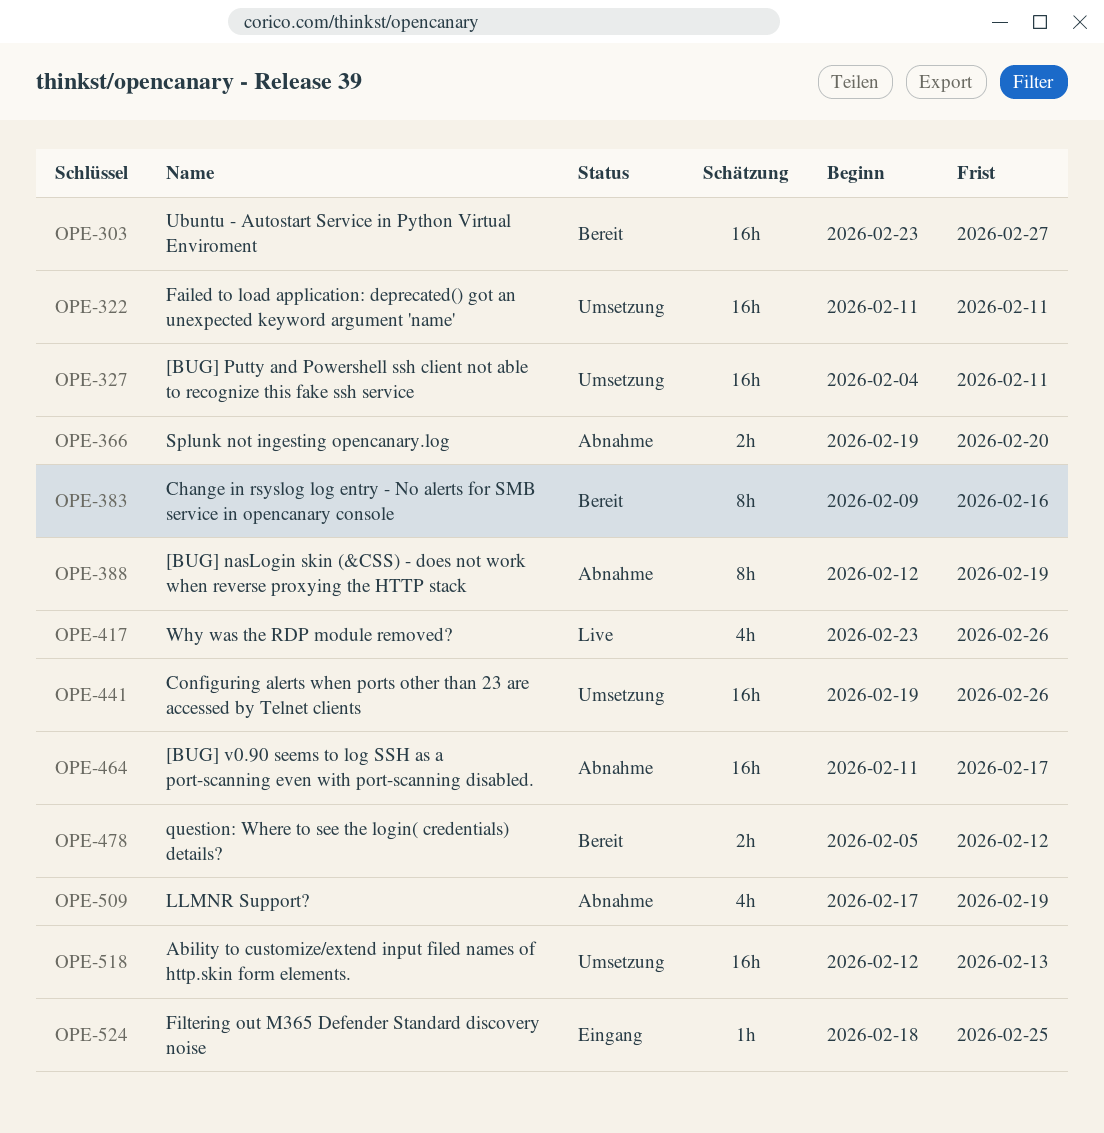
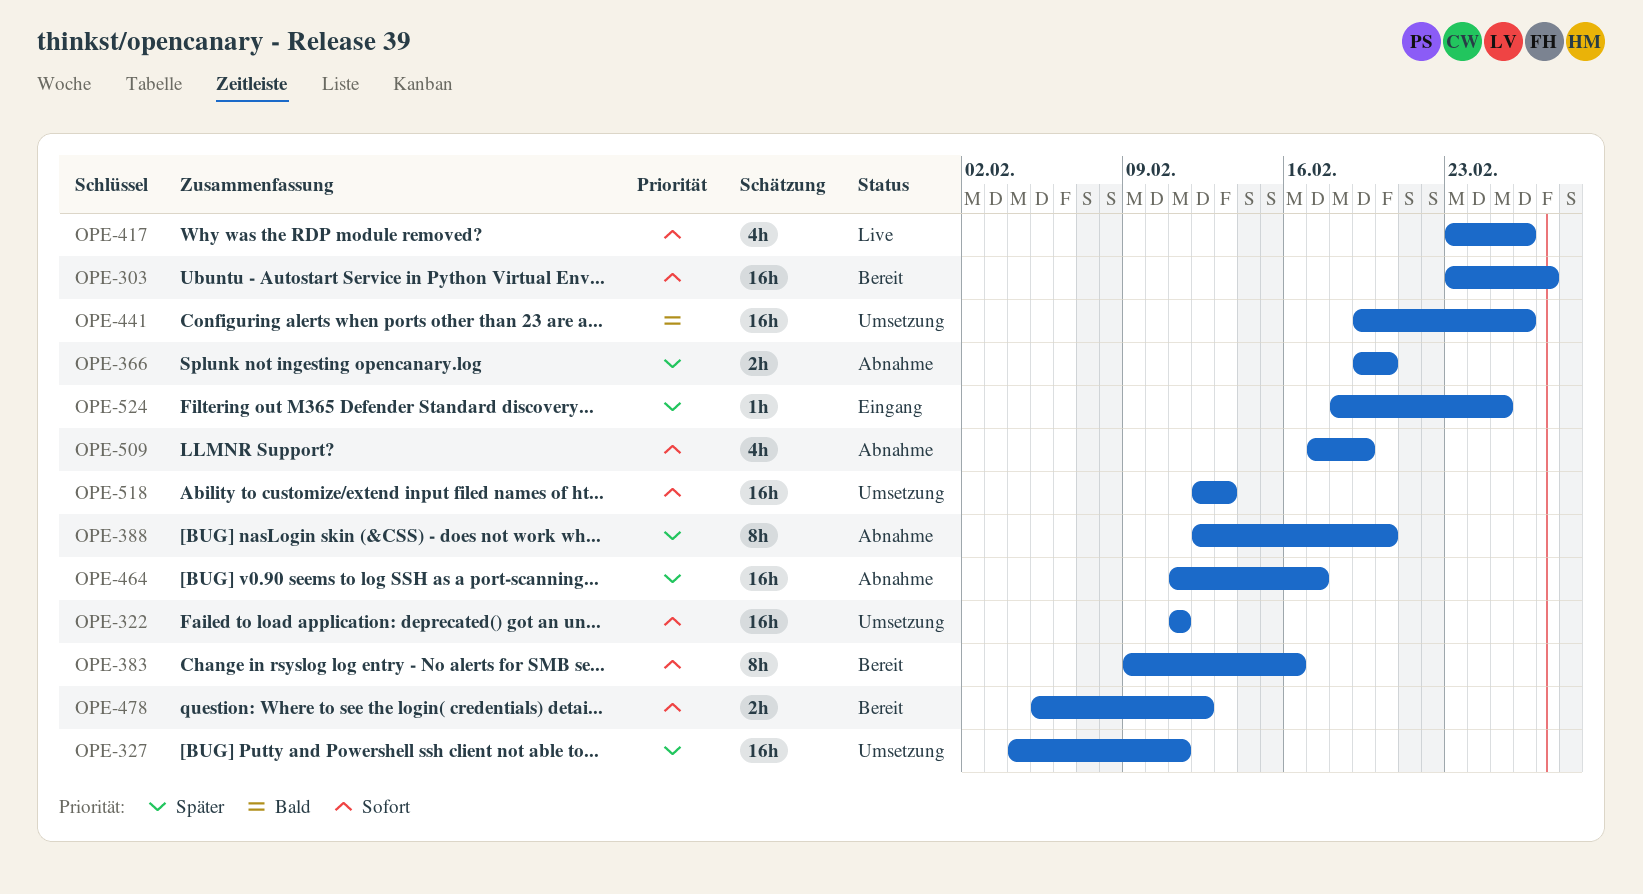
OPE-388, due: Feb 19 -> Feb 20

